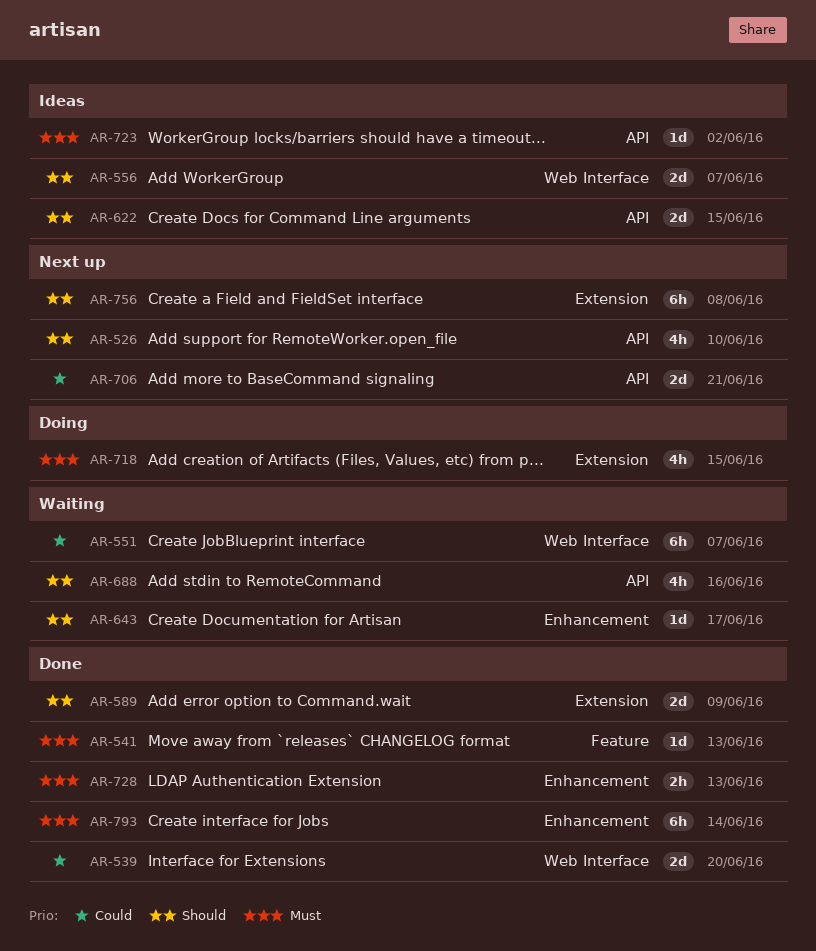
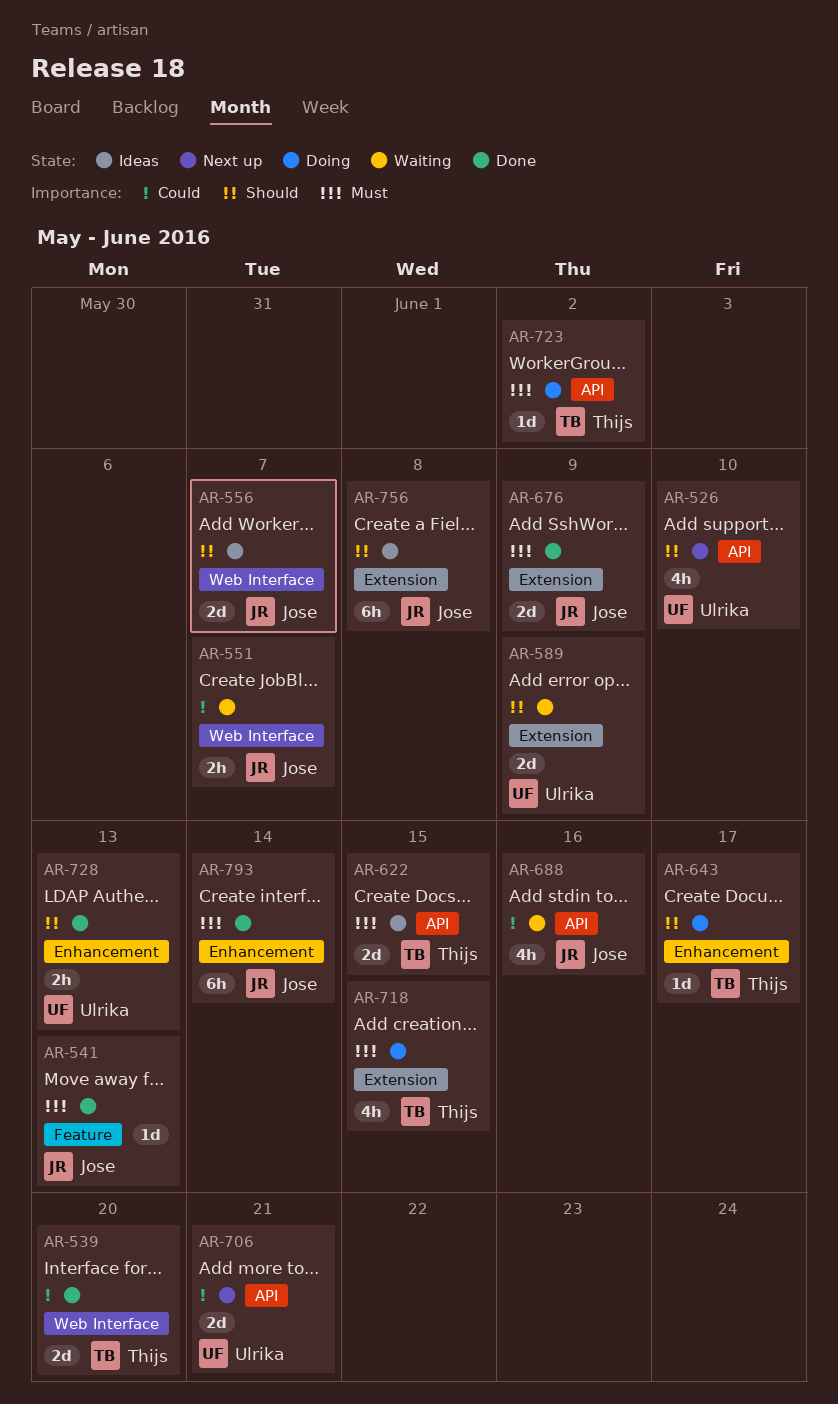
AR-551, estimate: 6h -> 2h
AR-589, status: Done -> Waiting
AR-622, priority: Should -> Must
AR-643, status: Waiting -> Doing
AR-676: none -> present
AR-688, priority: Should -> Could
AR-723, status: Ideas -> Doing
AR-728, priority: Must -> Should
AR-756, status: Next up -> Ideas

